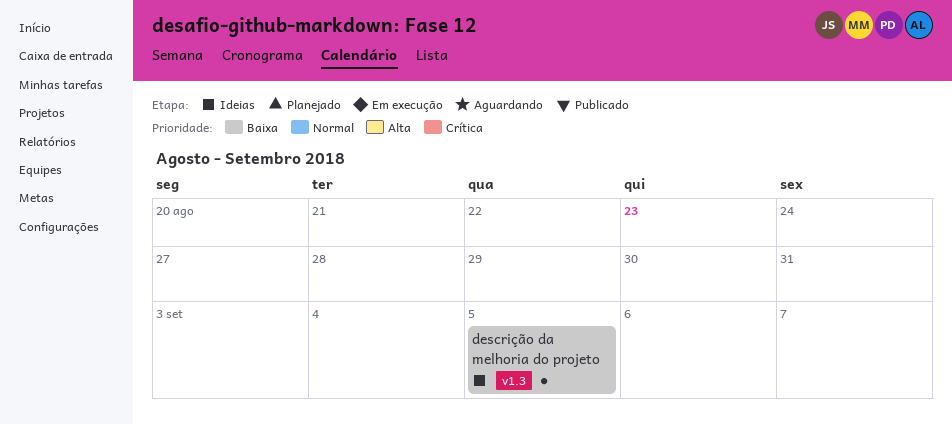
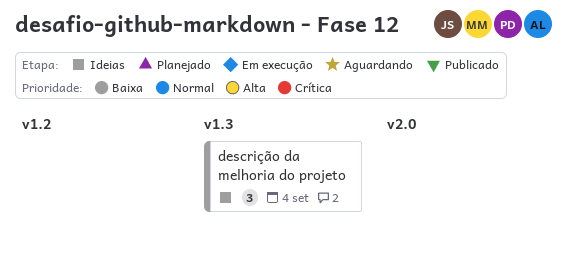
descrição da melhoria do projeto, estimate: 1 -> 3
descrição da melhoria do projeto, due: Sep 5 -> Sep 4

